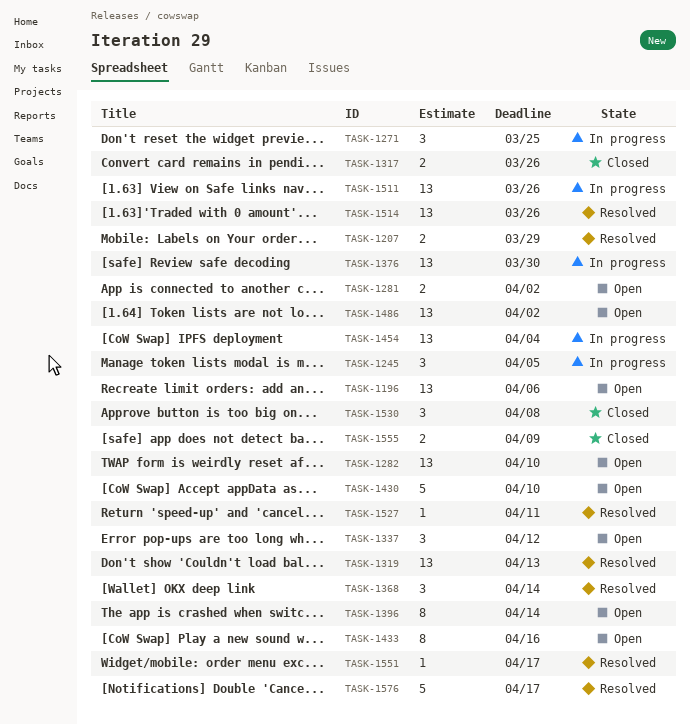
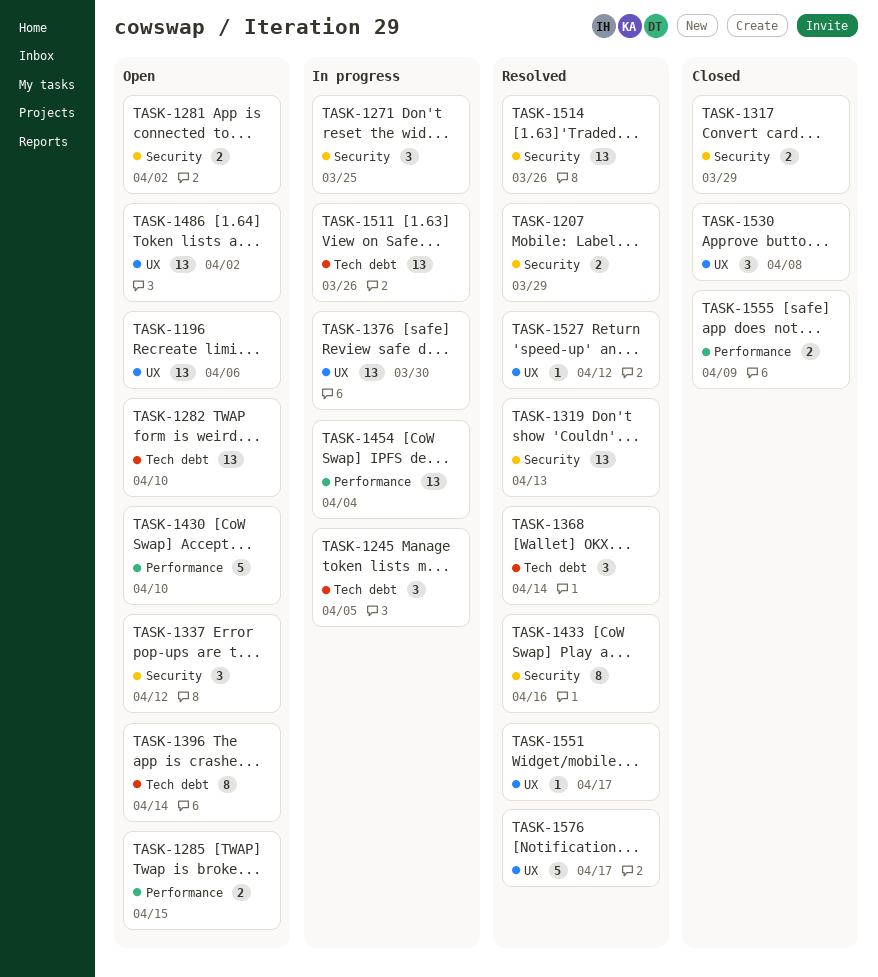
TASK-1285: none -> present
TASK-1317, due: Mar 26 -> Mar 29
TASK-1433, status: Open -> Resolved
TASK-1527, due: Apr 11 -> Apr 12

